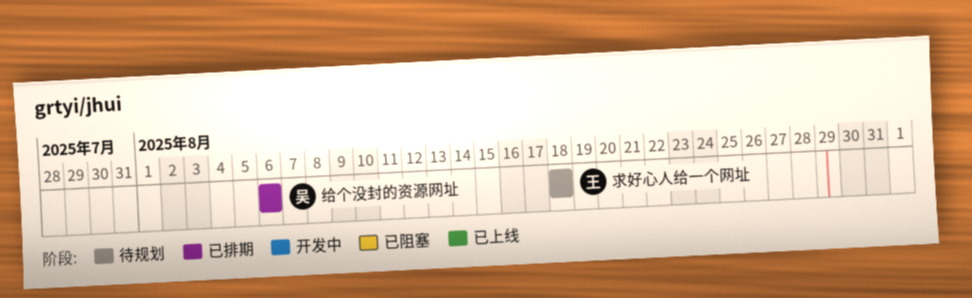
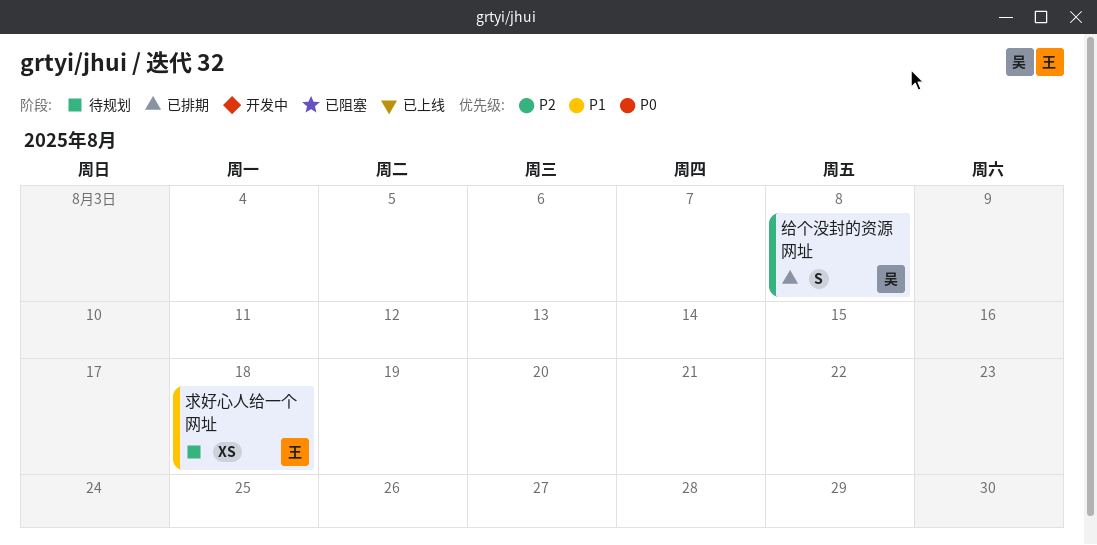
给个没封的资源网址, due: Aug 6 -> Aug 8

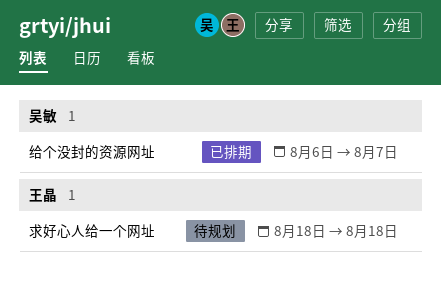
给个没封的资源网址, due: Aug 8 -> Aug 7

